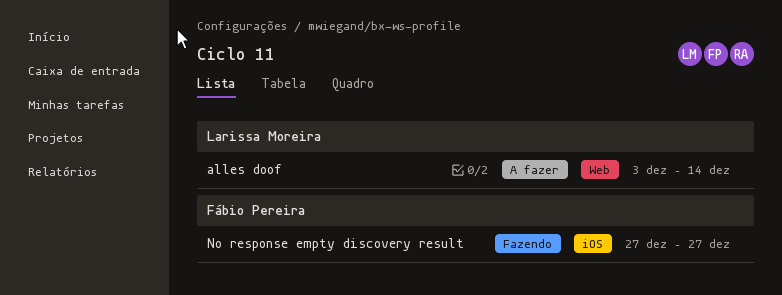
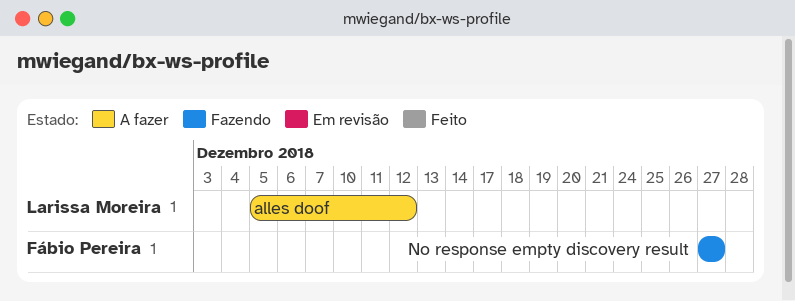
alles doof, start: Dec 3 -> Dec 5
alles doof, due: Dec 14 -> Dec 12

